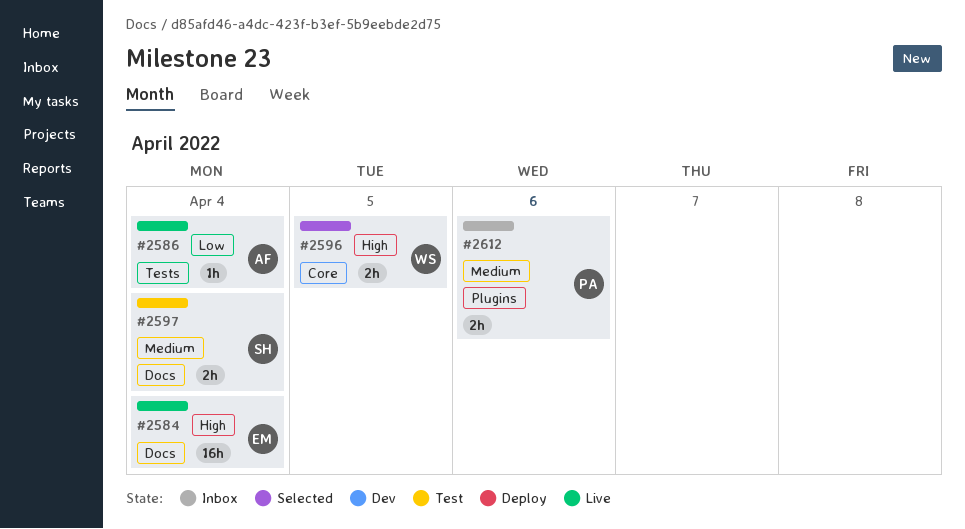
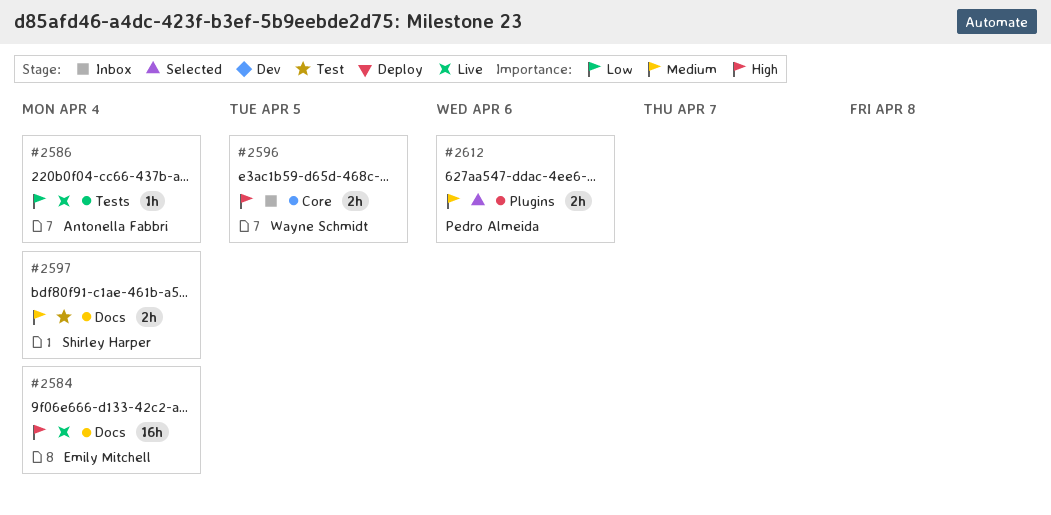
#2596, status: Selected -> Inbox
#2612, status: Inbox -> Selected

